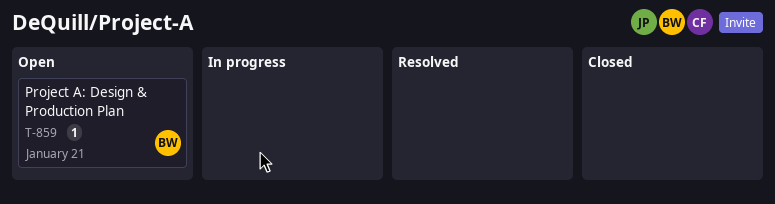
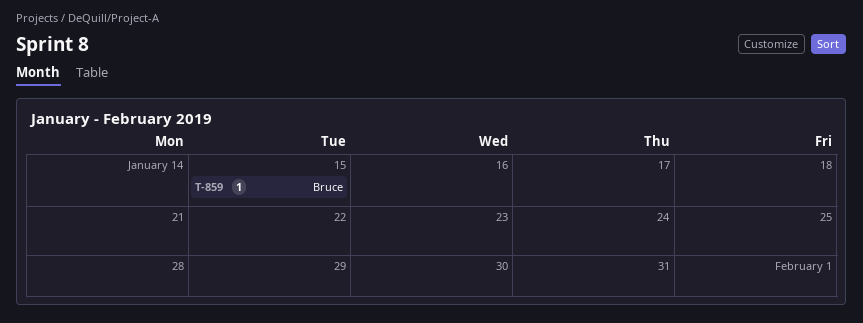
T-859, due: Jan 21 -> Jan 15

